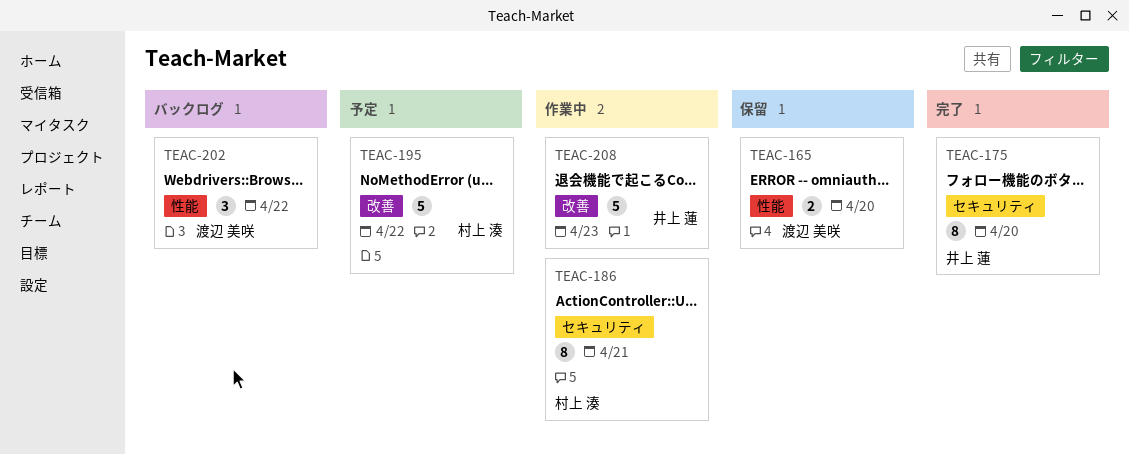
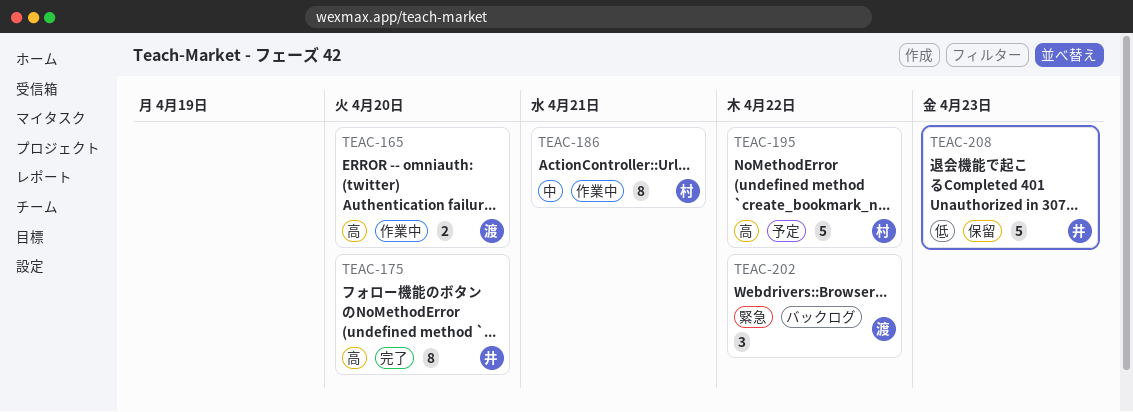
TEAC-165, status: 保留 -> 作業中
TEAC-208, status: 作業中 -> 保留

